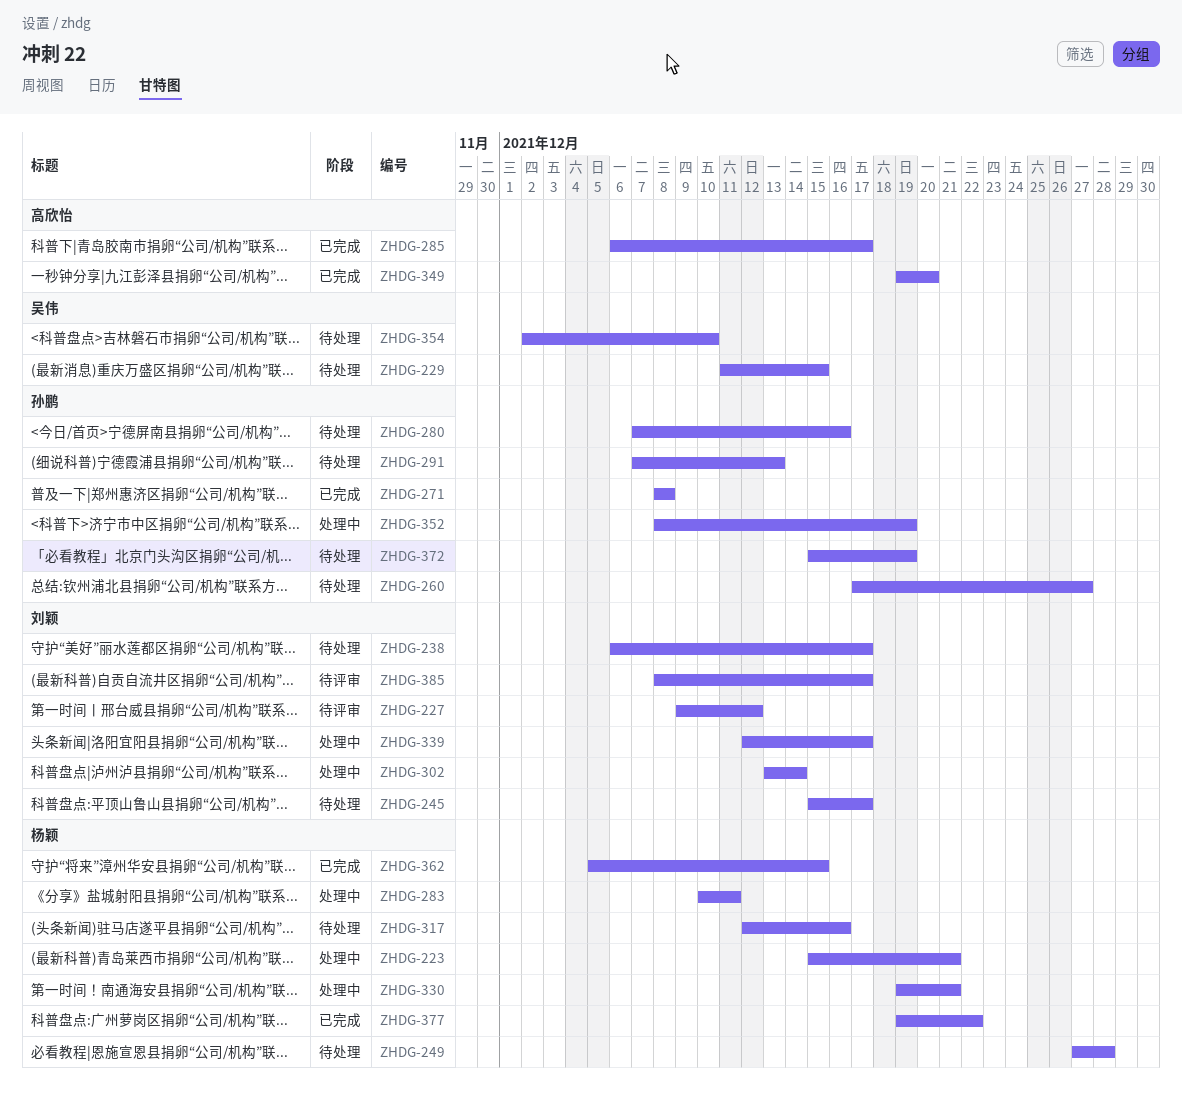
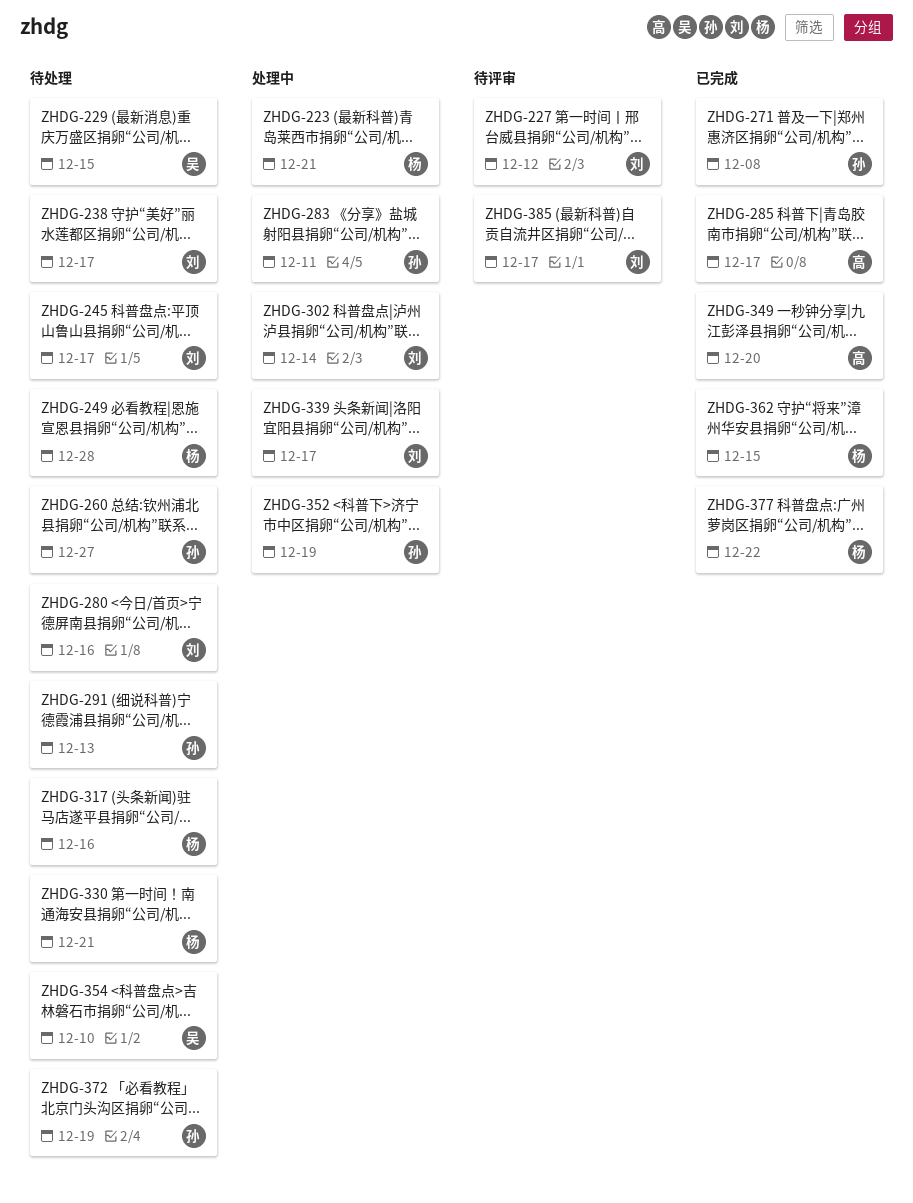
ZHDG-280, owner: 孙鹏 -> 刘颖
ZHDG-283, owner: 杨颖 -> 孙鹏
ZHDG-330, status: 处理中 -> 待处理

